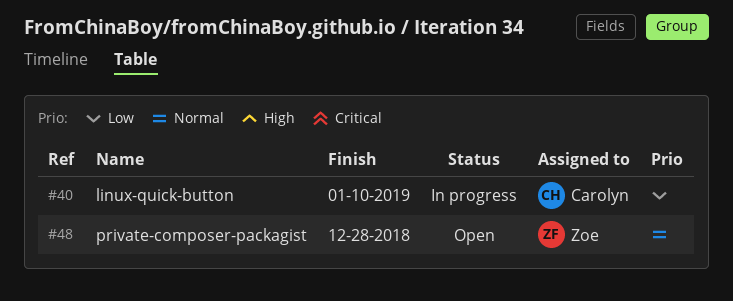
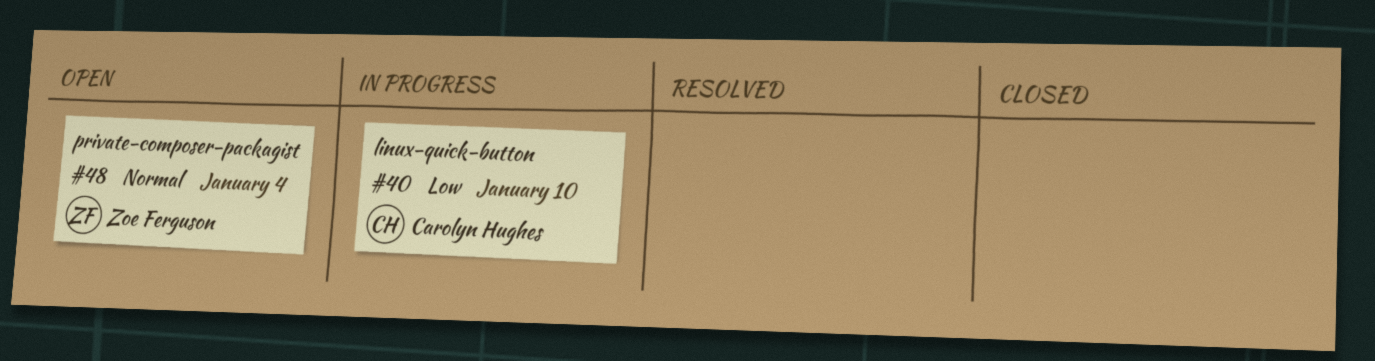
#48, due: Dec 28 -> Jan 4

